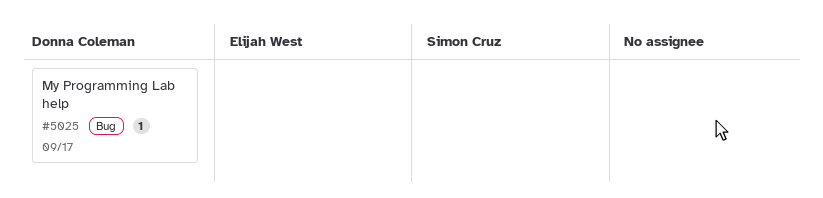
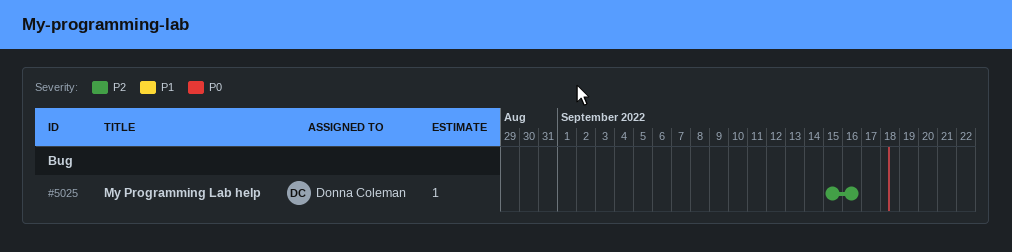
#5025, due: Sep 17 -> Sep 16

